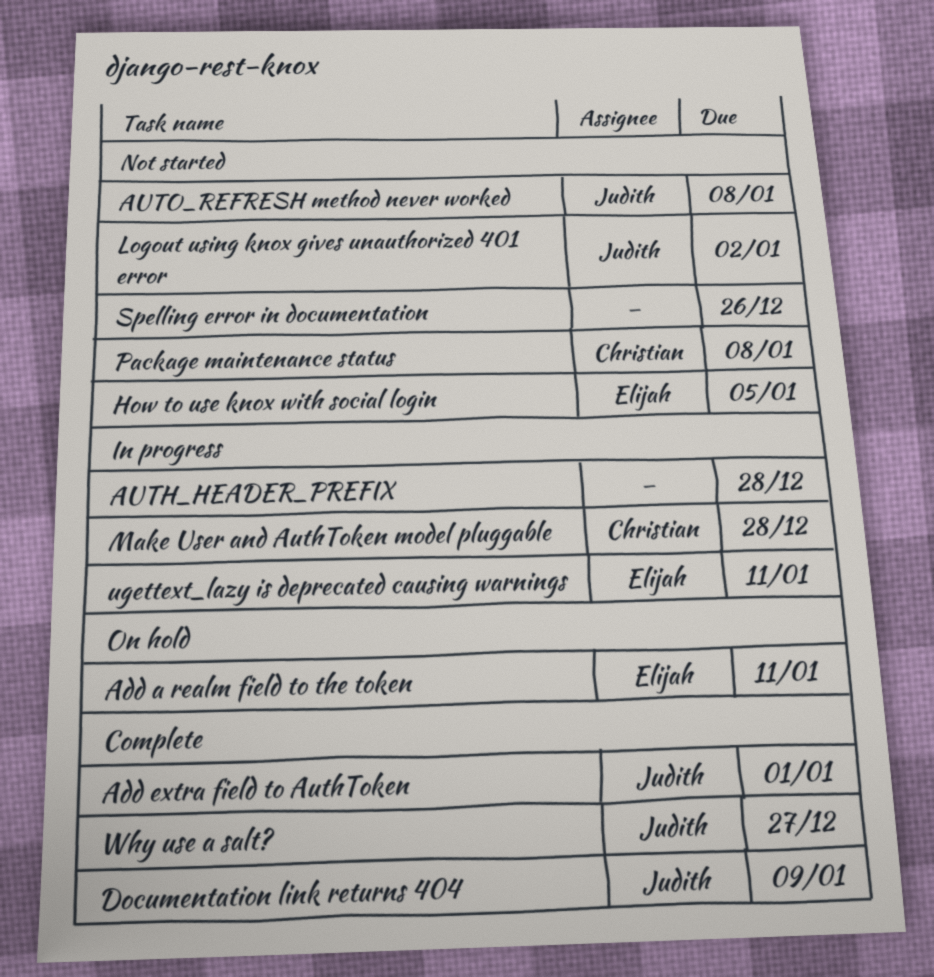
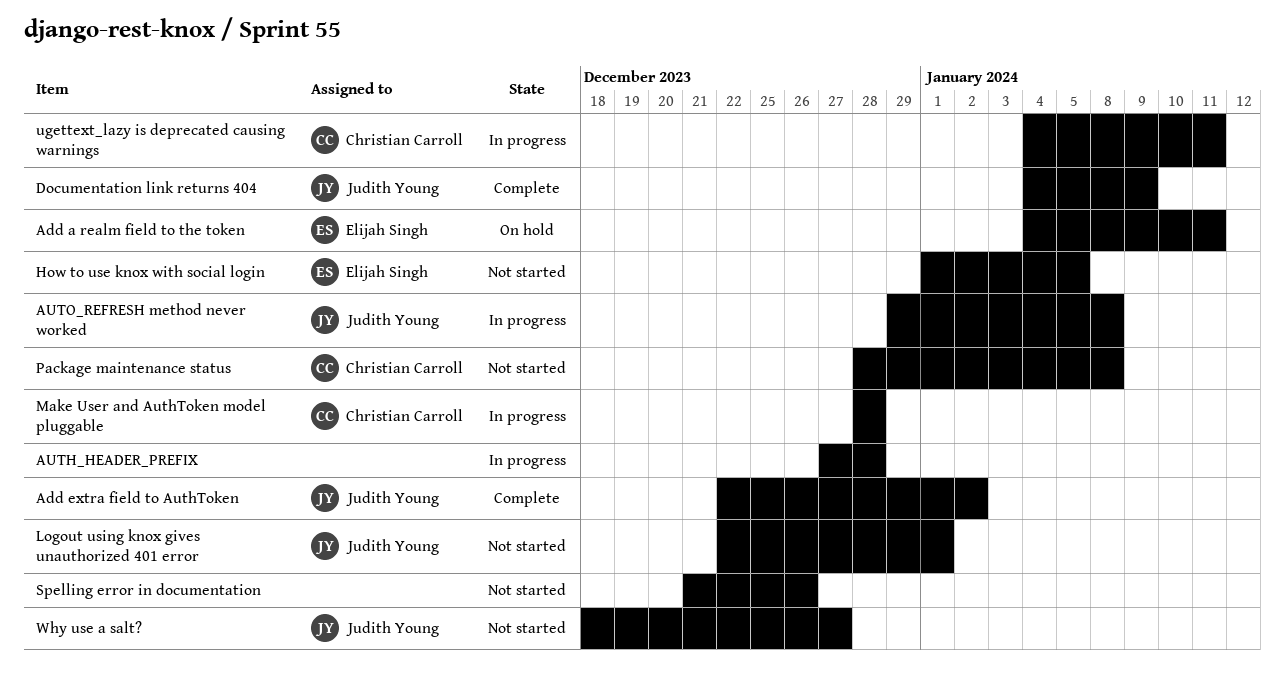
Add extra field to AuthToken, due: Jan 1 -> Jan 2
AUTO_REFRESH method never worked, status: Not started -> In progress
Logout using knox gives unauthorized 401 error, due: Jan 2 -> Jan 1
ugettext_lazy is deprecated causing warnings, owner: Elijah Singh -> Christian Carroll
Why use a salt?, status: Complete -> Not started

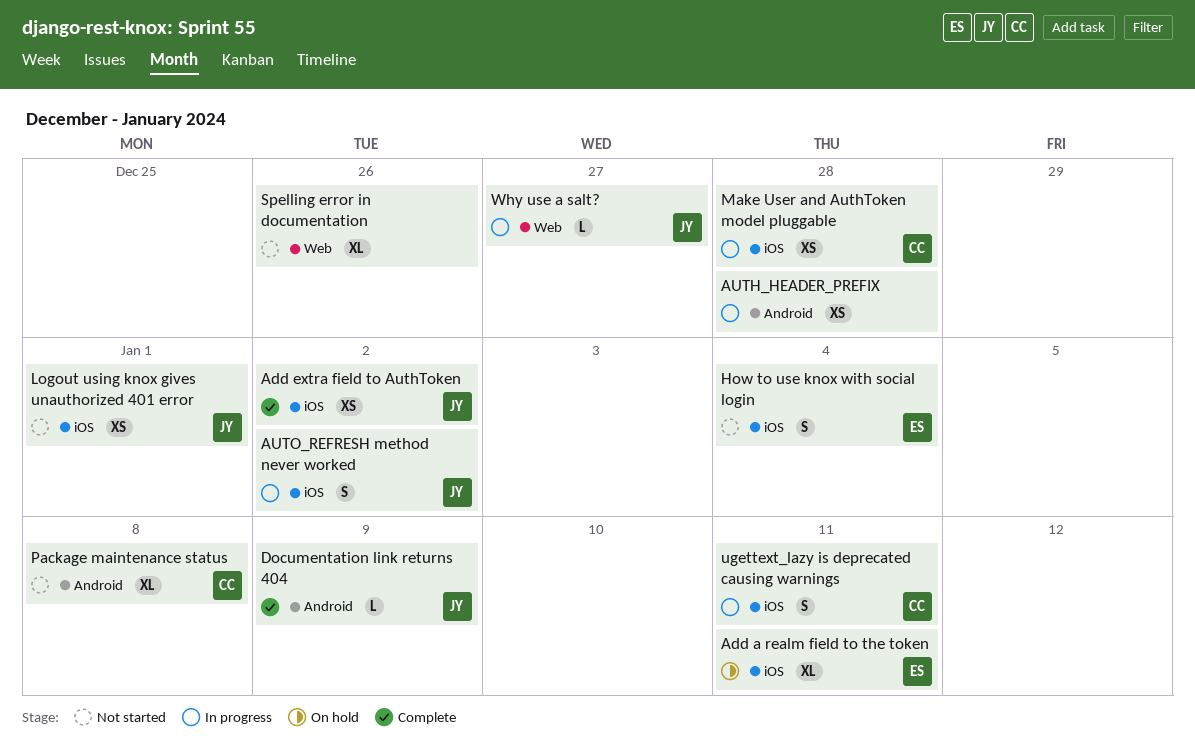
AUTO_REFRESH method never worked, due: Jan 8 -> Jan 2
How to use knox with social login, due: Jan 5 -> Jan 4
Why use a salt?, status: Not started -> In progress

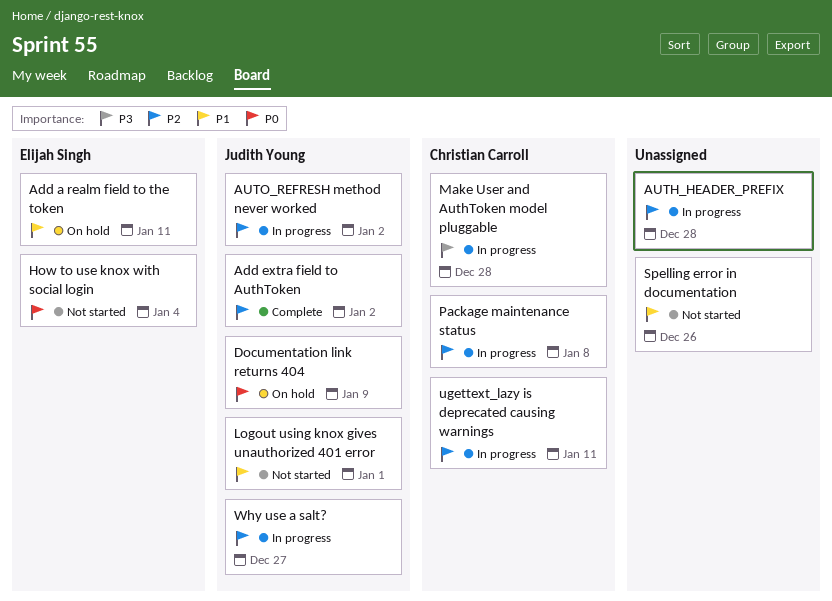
Documentation link returns 404, status: Complete -> On hold
Package maintenance status, status: Not started -> In progress

